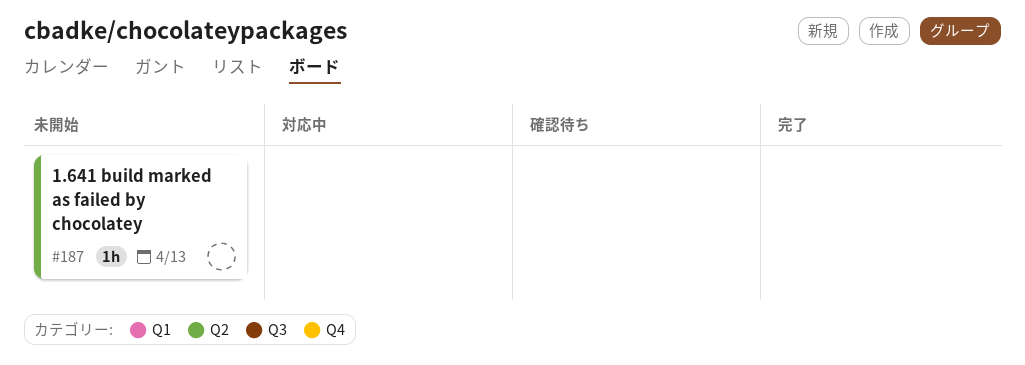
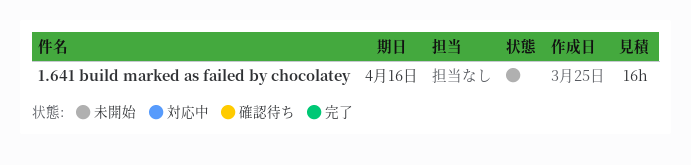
1.641 build marked as failed by chocolatey, estimate: 1h -> 16h
1.641 build marked as failed by chocolatey, due: Apr 13 -> Apr 16

